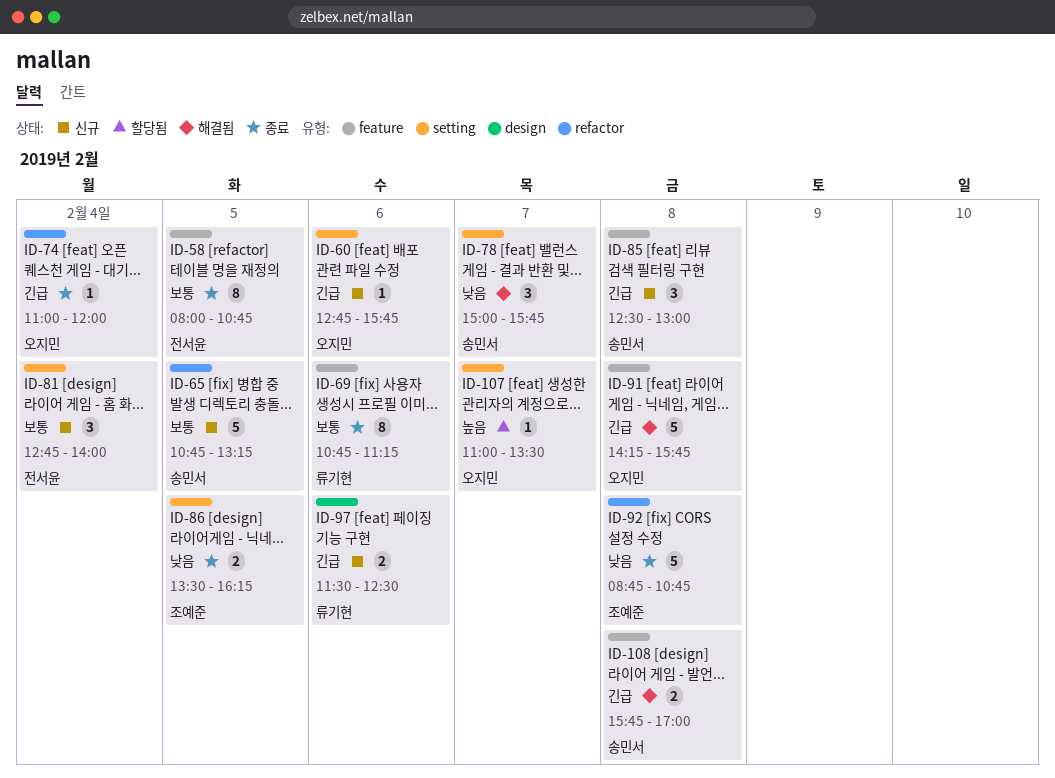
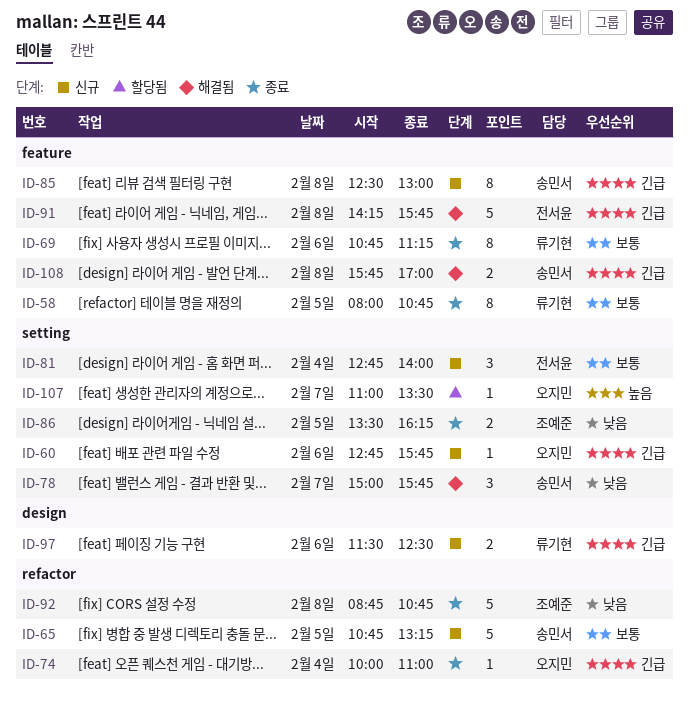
ID-58, owner: 전서윤 -> 류기현
ID-74, begins: 11:00 -> 10:00
ID-74, ends: 12:00 -> 11:00
ID-85, estimate: 3 -> 8
ID-91, owner: 오지민 -> 전서윤

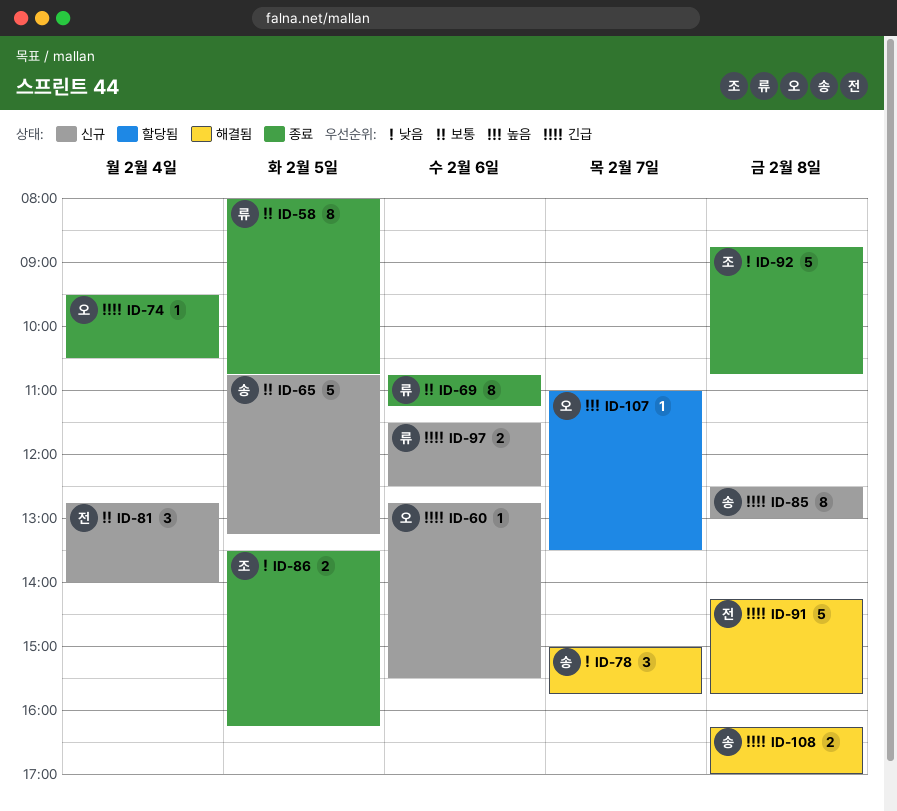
ID-60, ends: 15:45 -> 15:30
ID-74, begins: 10:00 -> 09:30
ID-74, ends: 11:00 -> 10:30
ID-108, begins: 15:45 -> 16:15

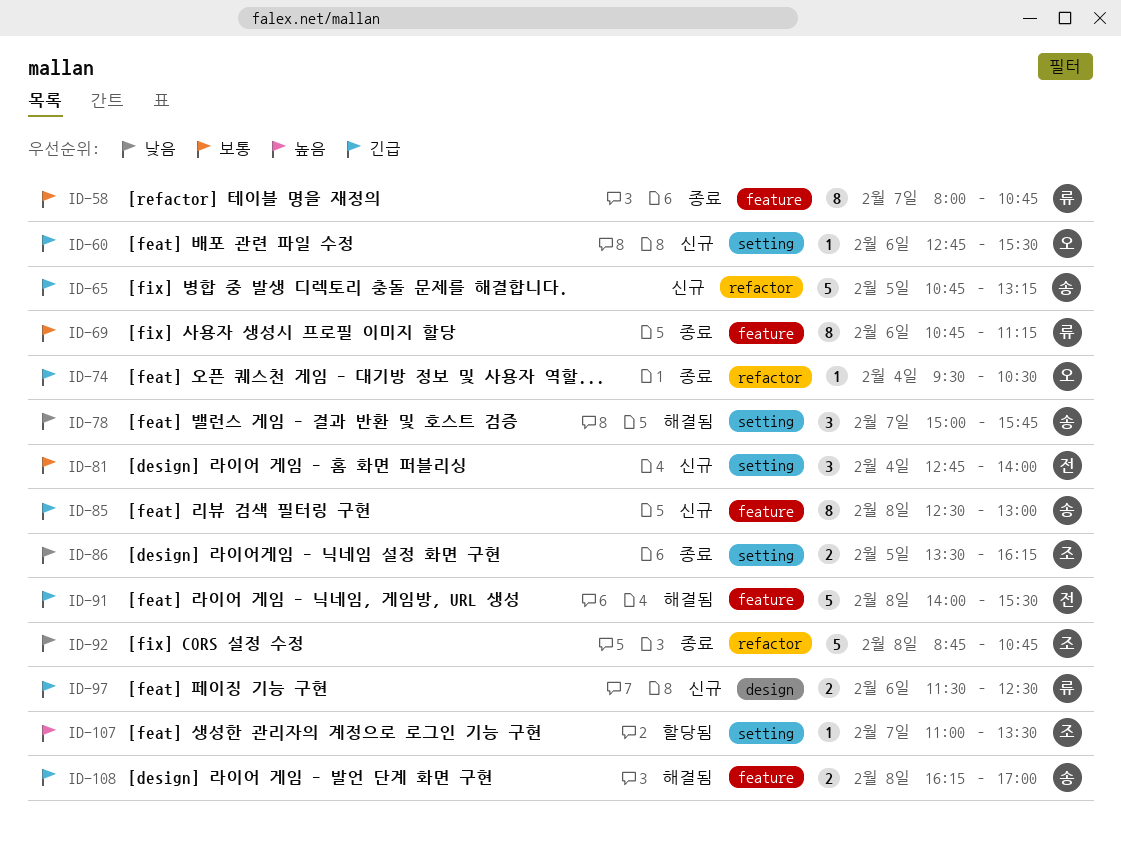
ID-58, day: Feb 5 -> Feb 7
ID-65, priority: 보통 -> 긴급
ID-91, begins: 14:15 -> 14:00
ID-91, ends: 15:45 -> 15:30
ID-107, owner: 오 -> 조

